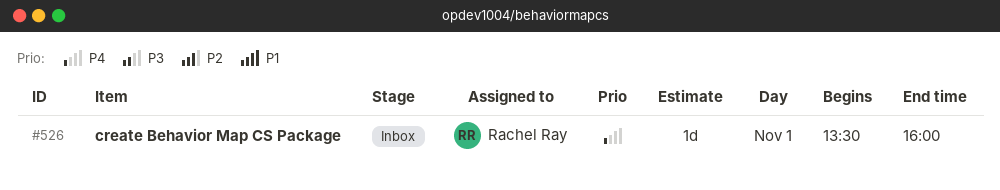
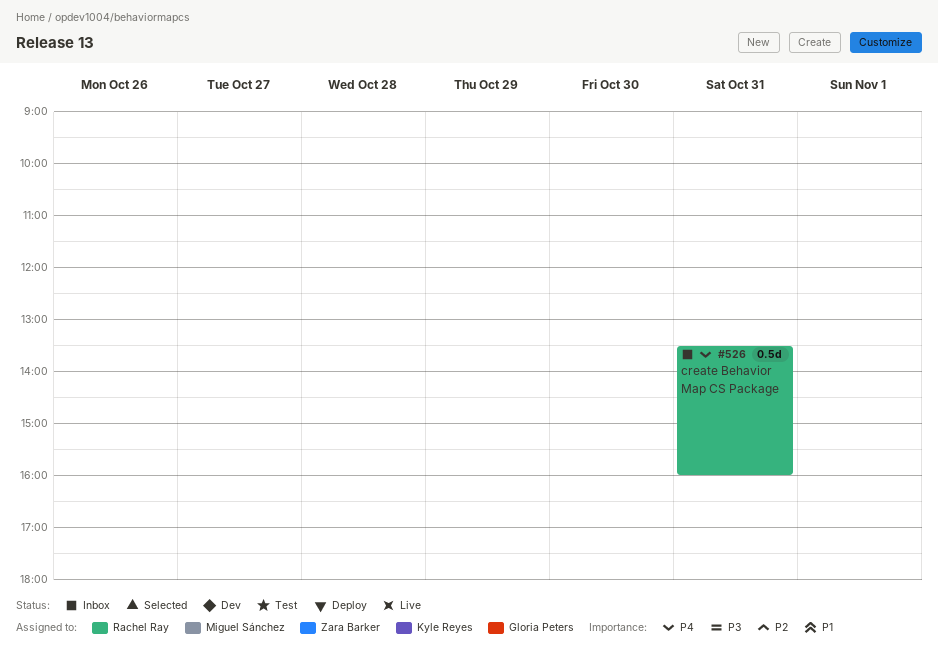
#526, estimate: 1d -> 0.5d
#526, day: Nov 1 -> Oct 31

